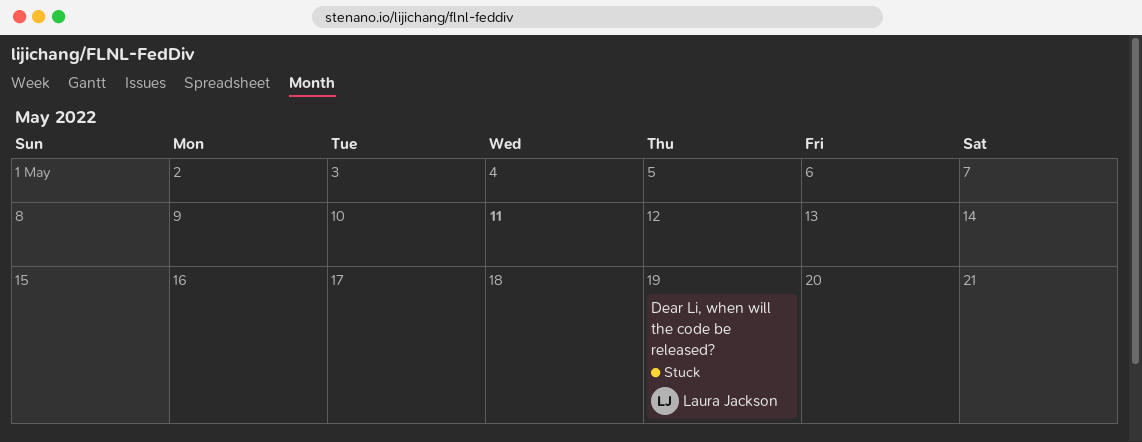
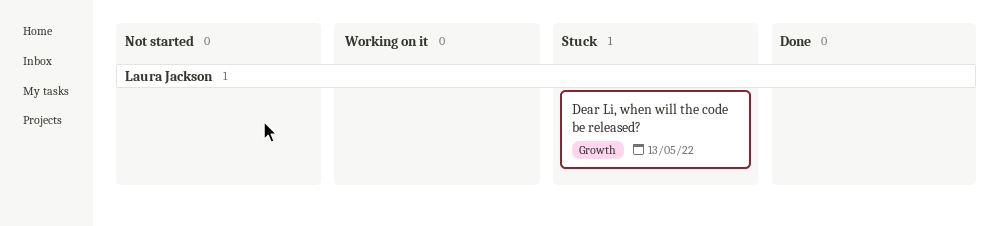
Dear Li, when will the code be released?, due: May 19 -> May 13

